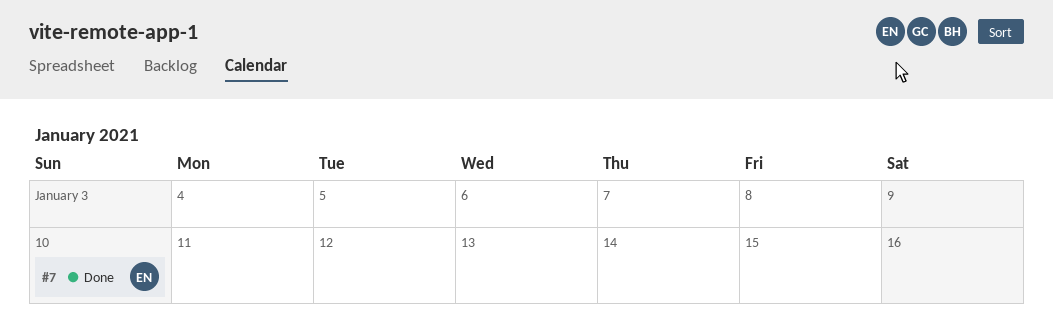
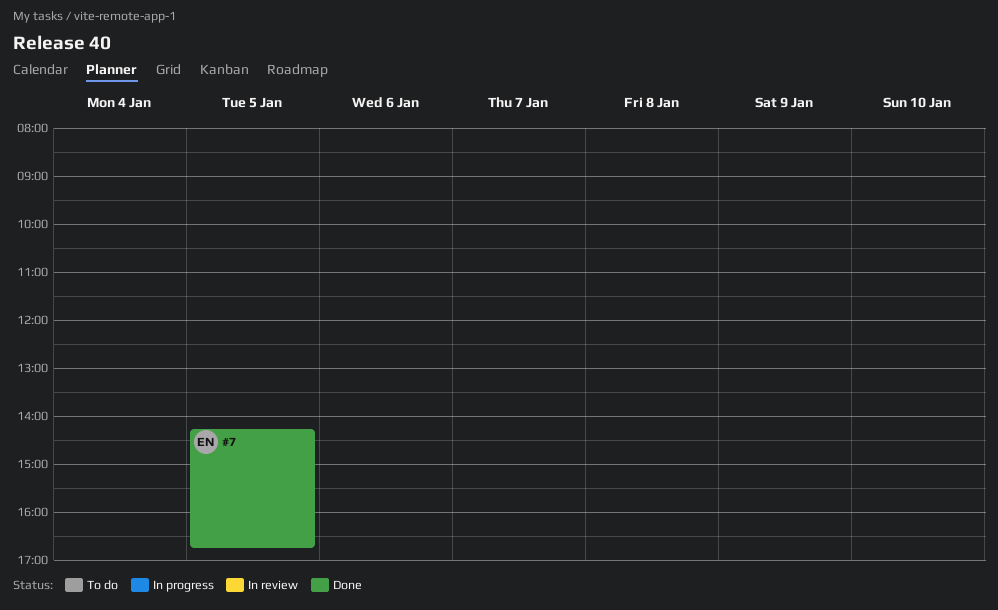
#7, day: Jan 10 -> Jan 5

